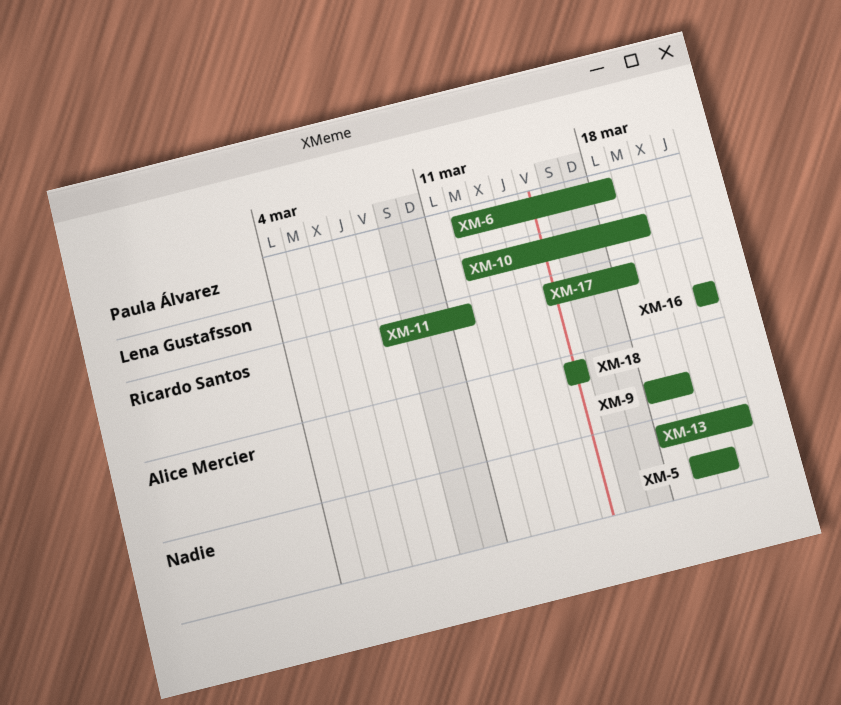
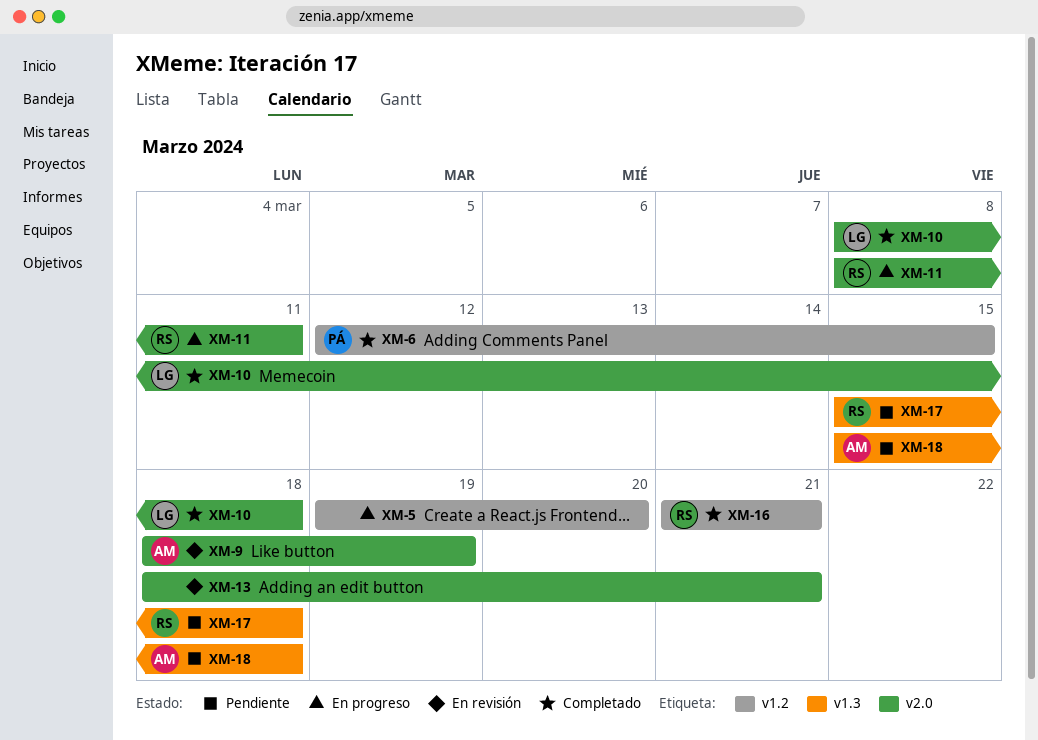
XM-6, due: Mar 18 -> Mar 15
XM-10, start: Mar 12 -> Mar 8
XM-10, due: Mar 19 -> Mar 18
XM-18, due: Mar 15 -> Mar 18

